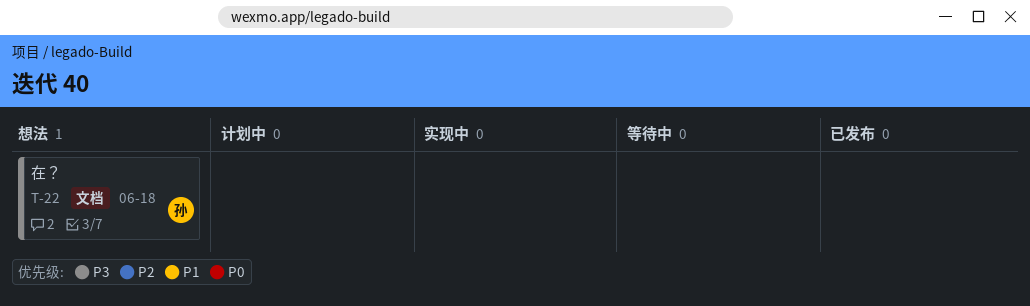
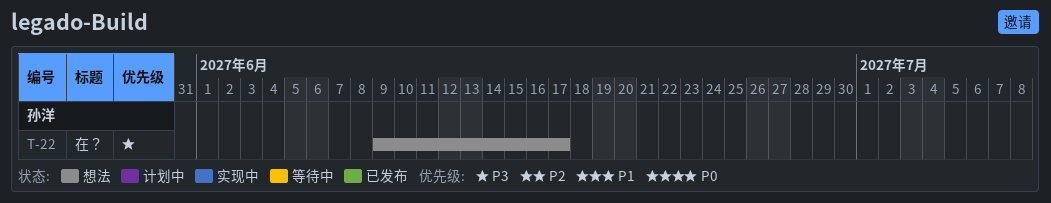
T-22, due: Jun 18 -> Jun 17

